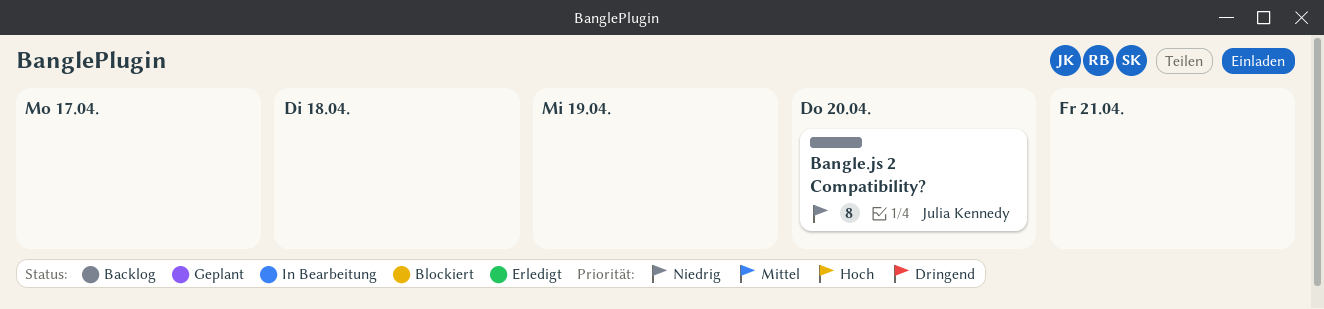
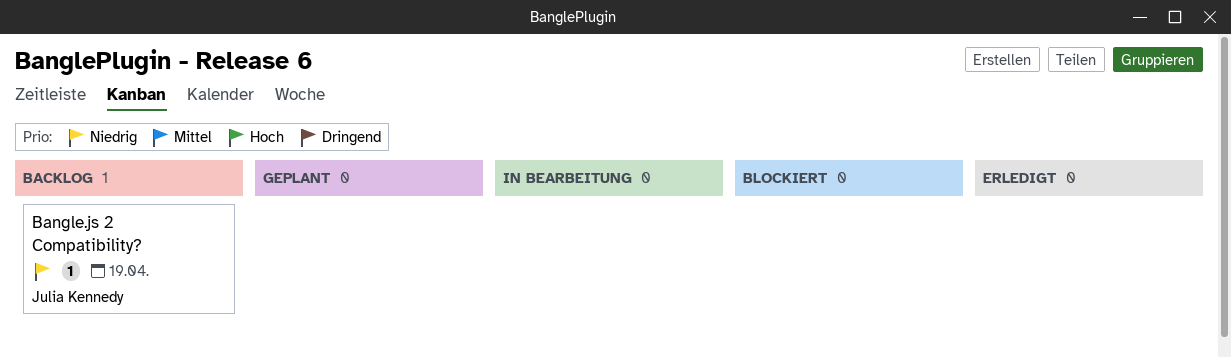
Bangle.js 2 Compatibility?, estimate: 8 -> 1
Bangle.js 2 Compatibility?, due: Apr 20 -> Apr 19

